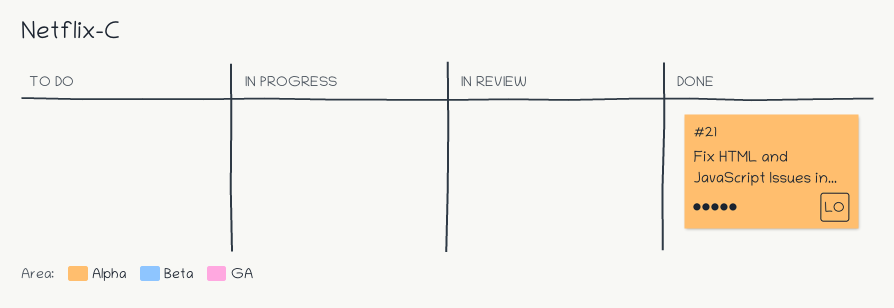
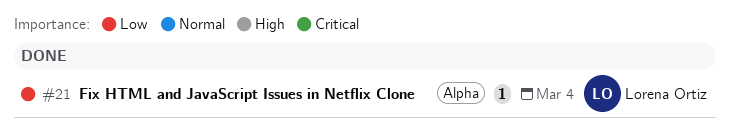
#21, estimate: 5 -> 1

